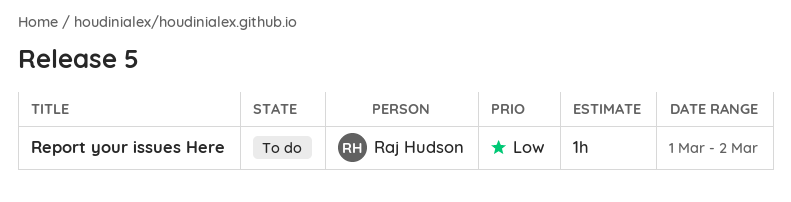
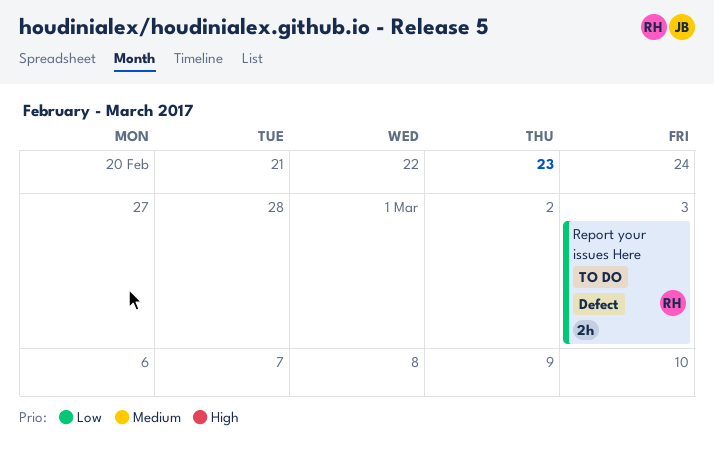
Report your issues Here, estimate: 1h -> 2h
Report your issues Here, due: Mar 2 -> Mar 3

